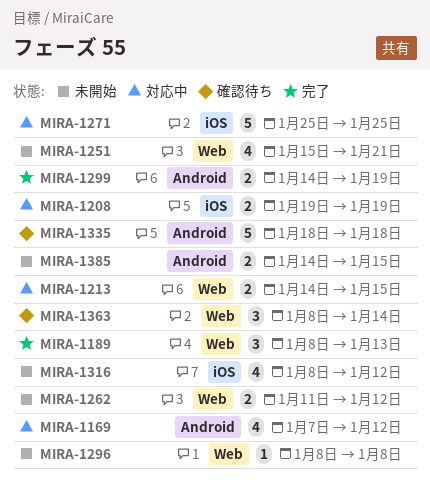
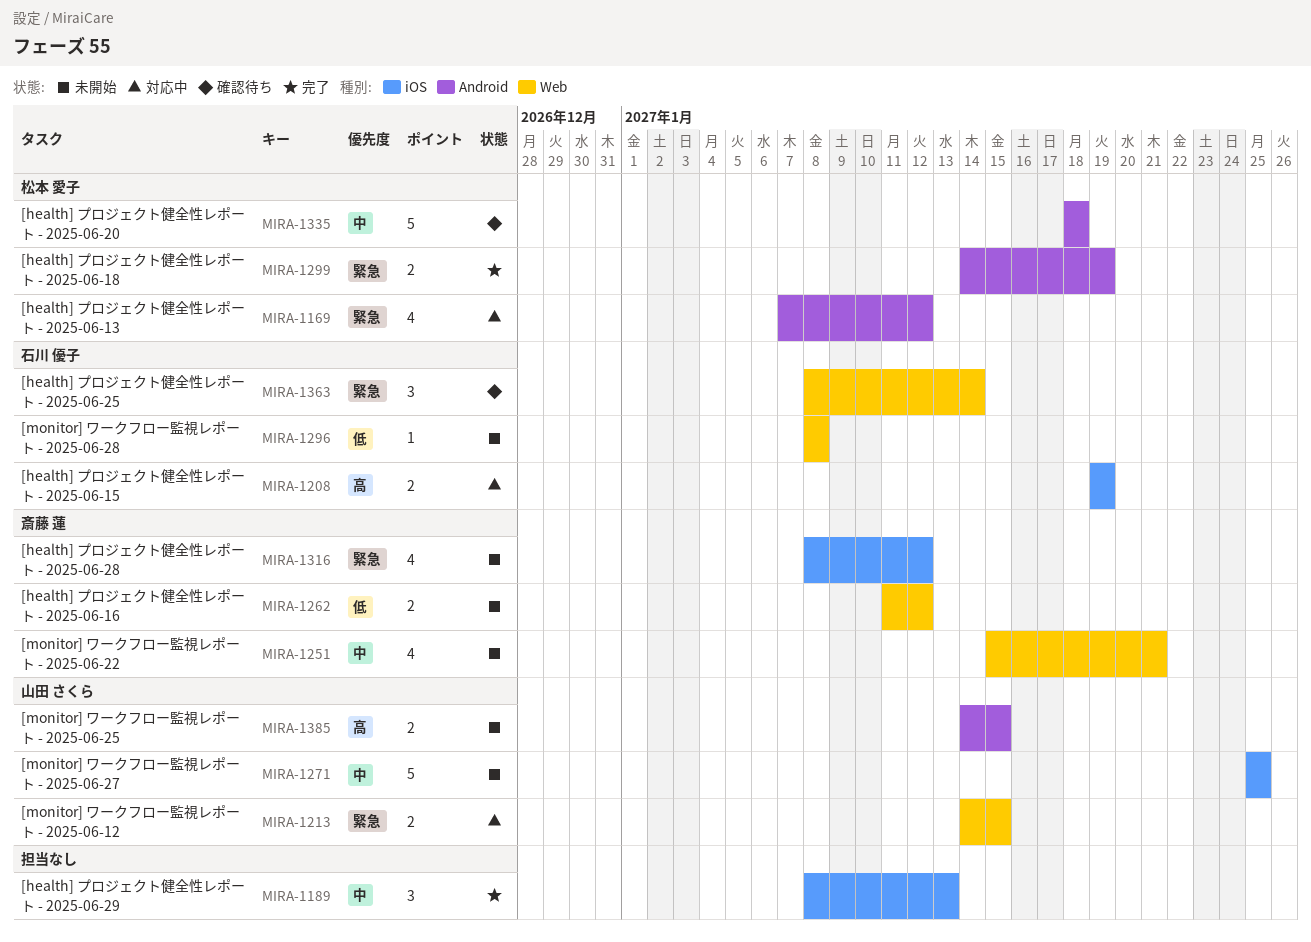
MIRA-1189, label: Web -> iOS
MIRA-1271, status: 対応中 -> 未開始

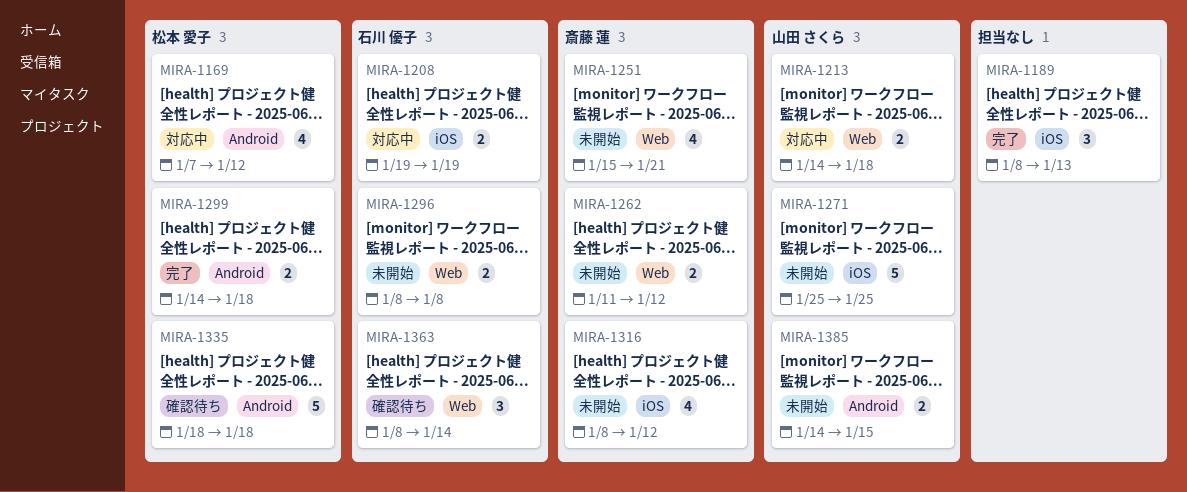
MIRA-1213, due: Jan 15 -> Jan 18
MIRA-1296, estimate: 1 -> 2
MIRA-1299, due: Jan 19 -> Jan 18

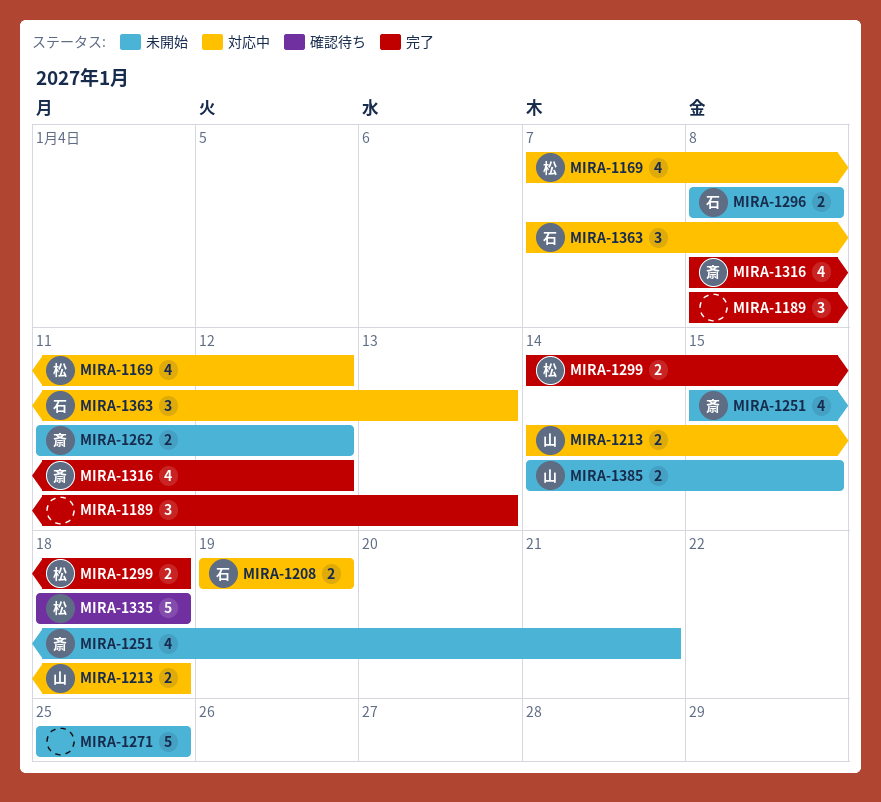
MIRA-1271, owner: 山田 さくら -> none
MIRA-1316, status: 未開始 -> 完了
MIRA-1363, status: 確認待ち -> 対応中
MIRA-1363, start: Jan 8 -> Jan 7
MIRA-1363, due: Jan 14 -> Jan 13

